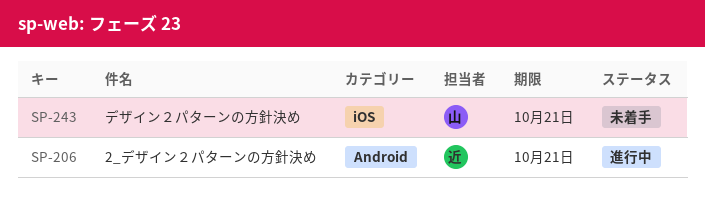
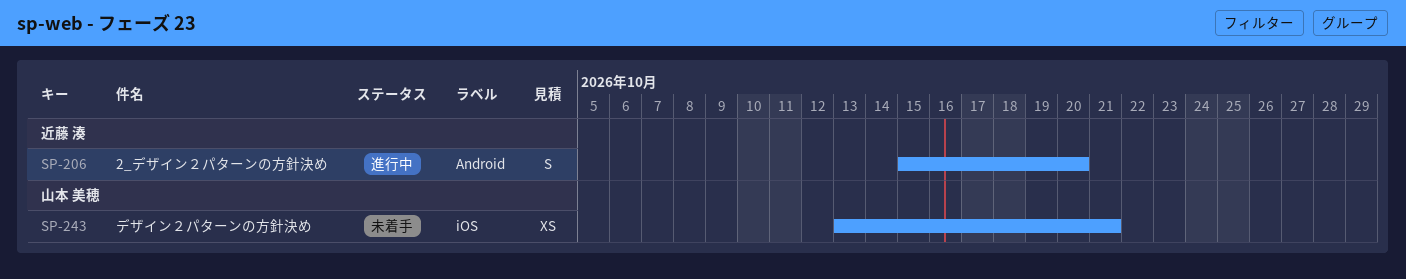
SP-206, due: Oct 21 -> Oct 20

